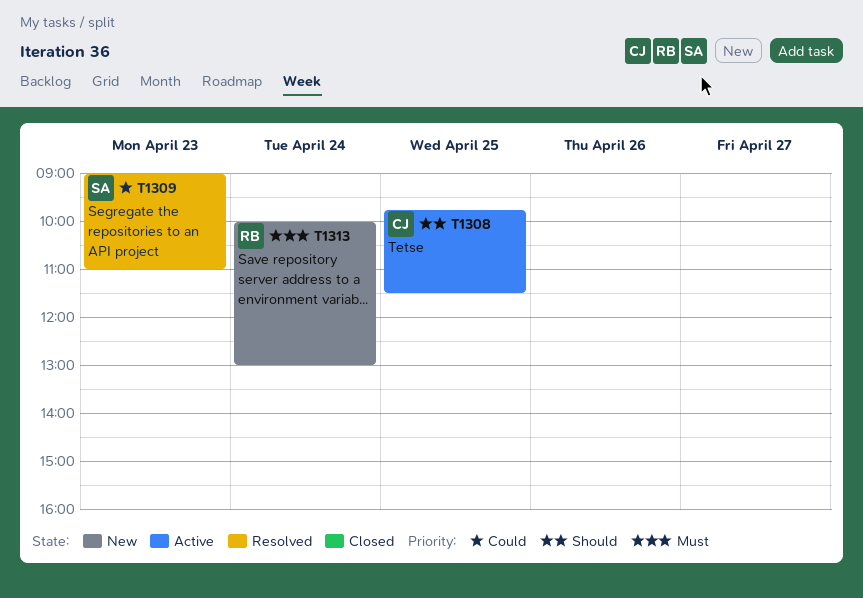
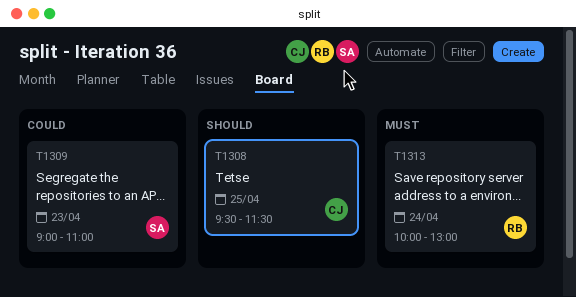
T1308, begins: 09:45 -> 09:30

